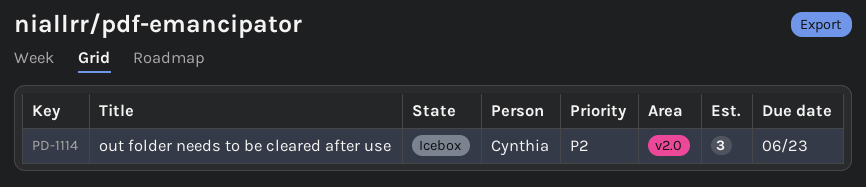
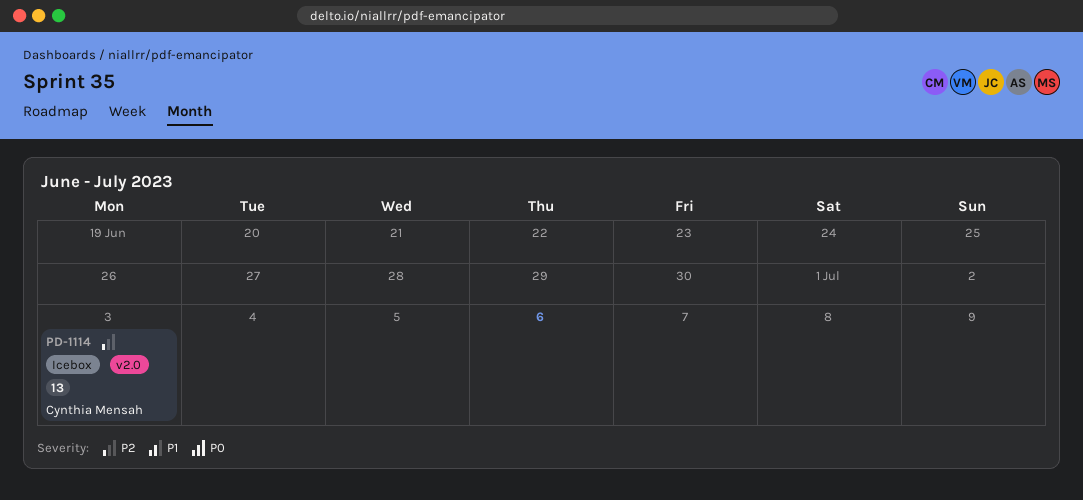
PD-1114, estimate: 3 -> 13
PD-1114, due: Jun 23 -> Jul 3

